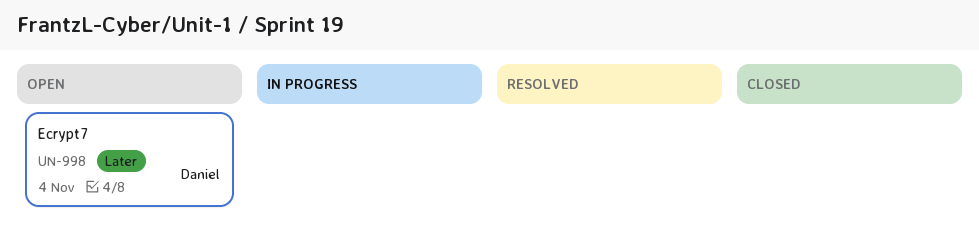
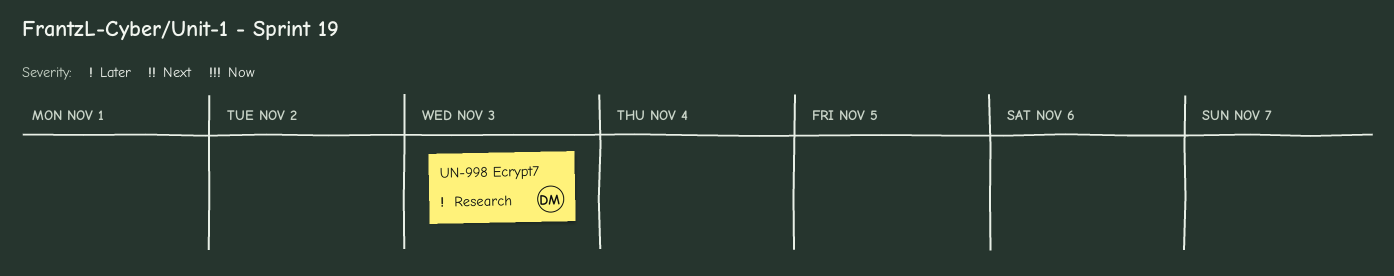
UN-998, due: Nov 4 -> Nov 3

